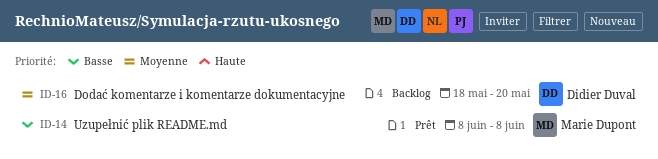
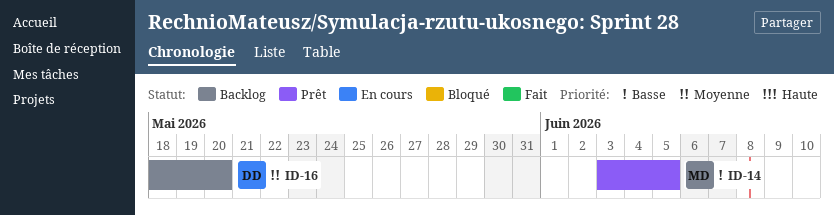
ID-14, start: Jun 8 -> Jun 3
ID-14, due: Jun 8 -> Jun 5

